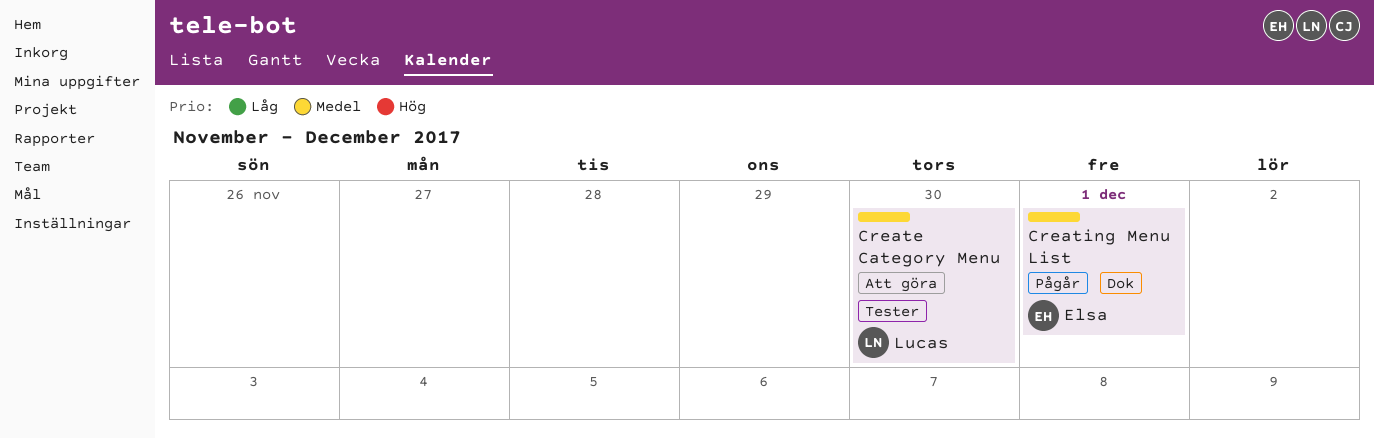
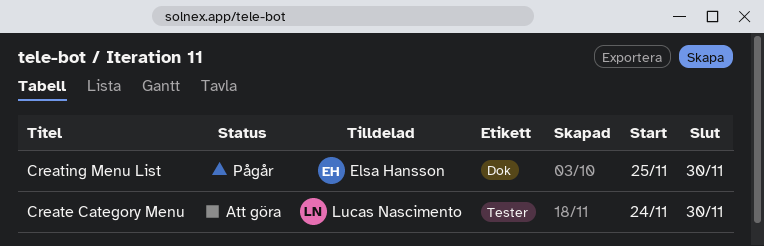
Creating Menu List, due: Dec 1 -> Nov 30

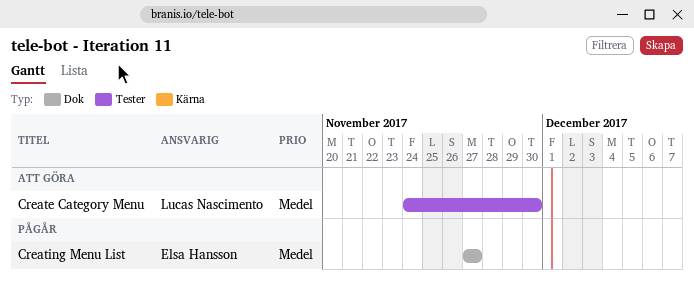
Creating Menu List, start: Nov 25 -> Nov 27
Creating Menu List, due: Nov 30 -> Nov 27

